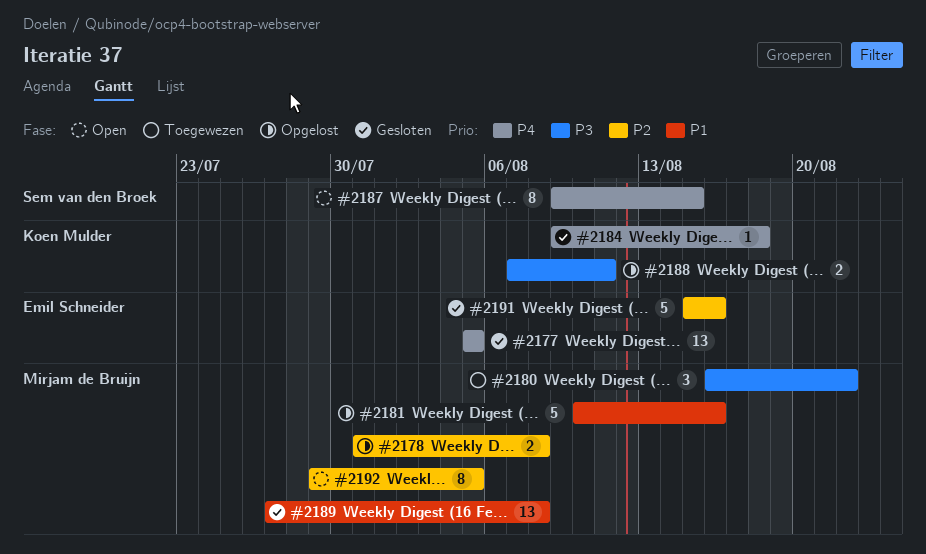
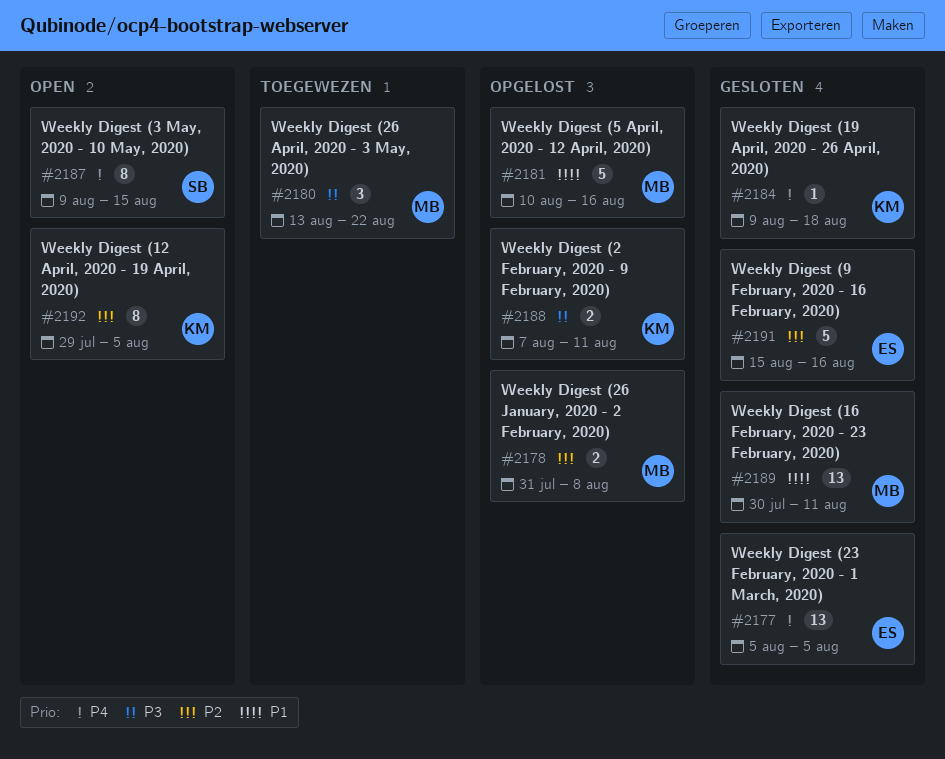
#2180, start: Aug 16 -> Aug 13
#2189, start: Jul 27 -> Jul 30
#2189, due: Aug 8 -> Aug 11
#2192, owner: Mirjam de Bruijn -> Koen Mulder

